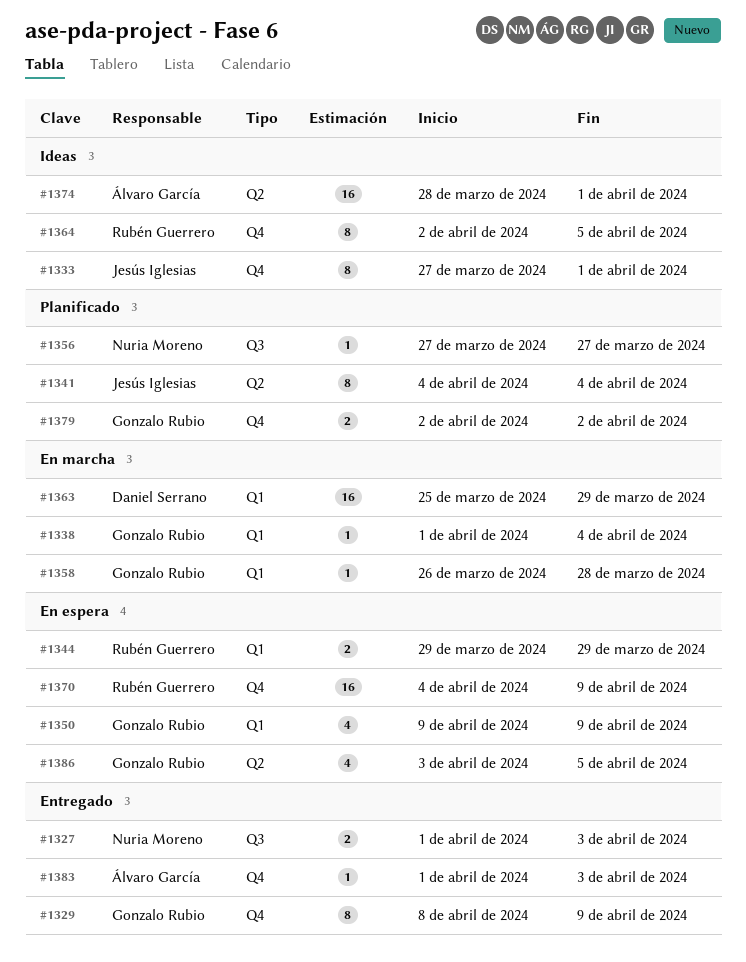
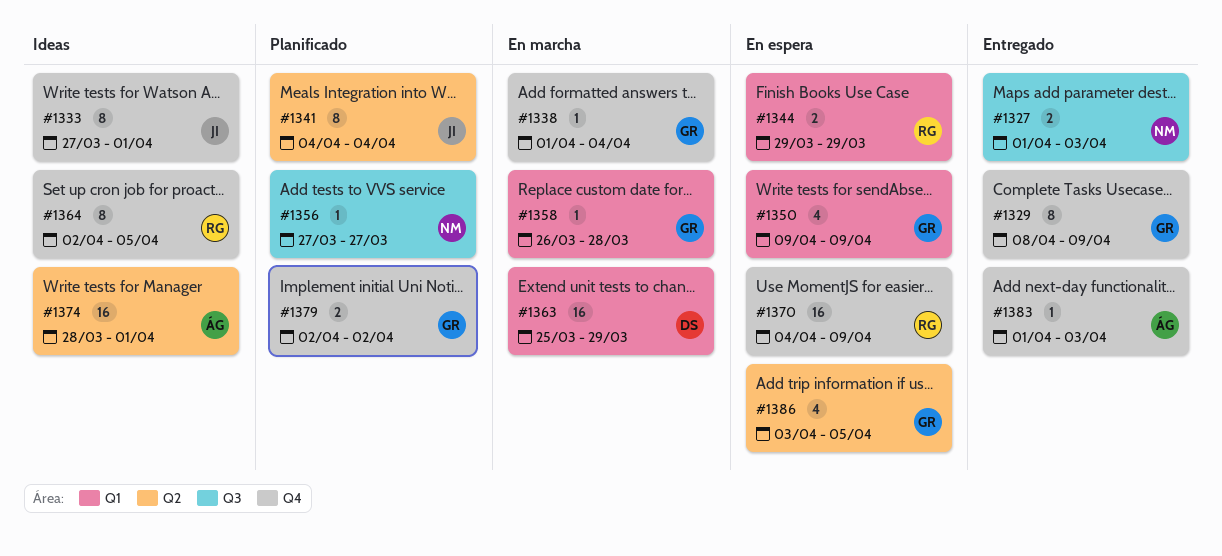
#1338, label: Q1 -> Q4

